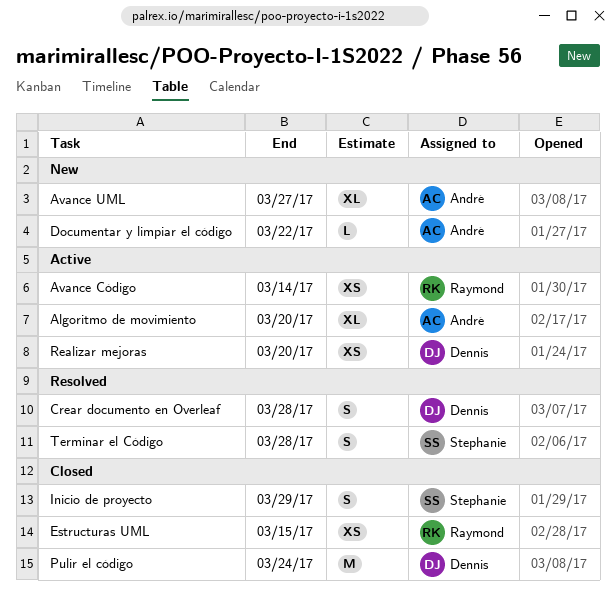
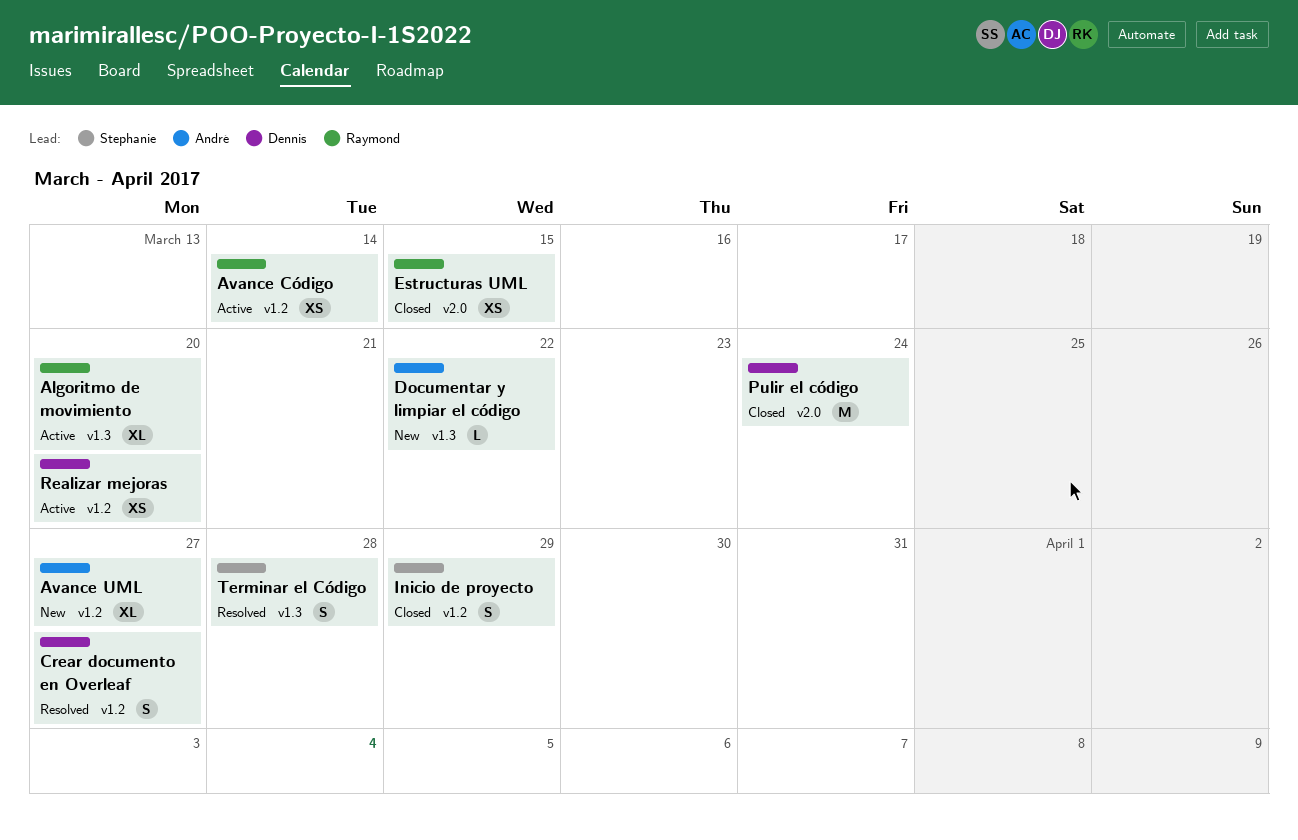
Algoritmo de movimiento, owner: André -> Raymond
Crear documento en Overleaf, due: Mar 28 -> Mar 27

